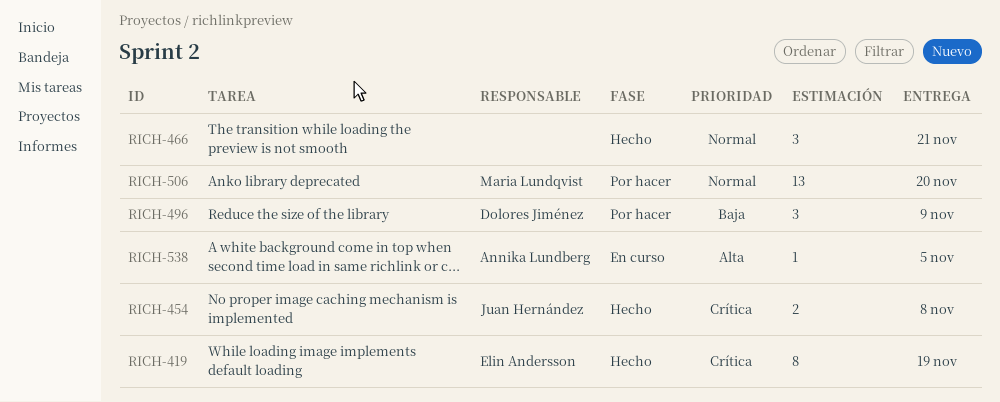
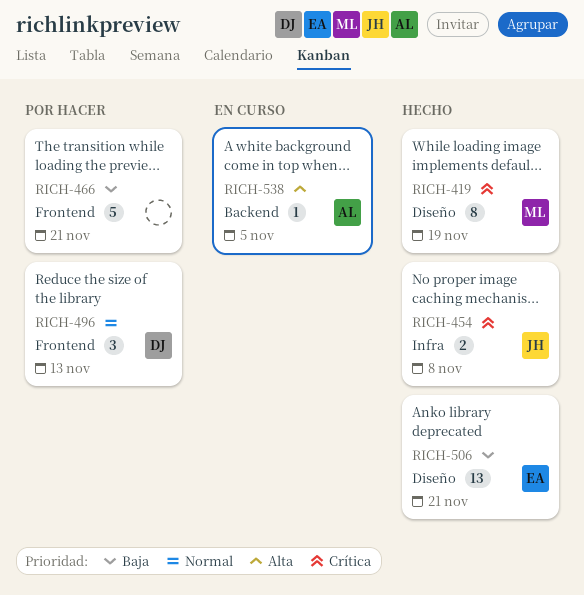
RICH-419, owner: Elin Andersson -> Maria Lundqvist
RICH-466, status: Hecho -> Por hacer
RICH-466, priority: Normal -> Baja
RICH-466, estimate: 3 -> 5
RICH-496, priority: Baja -> Normal
RICH-496, due: Nov 9 -> Nov 13
RICH-506, status: Por hacer -> Hecho
RICH-506, owner: Maria Lundqvist -> Elin Andersson
RICH-506, priority: Normal -> Baja
RICH-506, due: Nov 20 -> Nov 21

